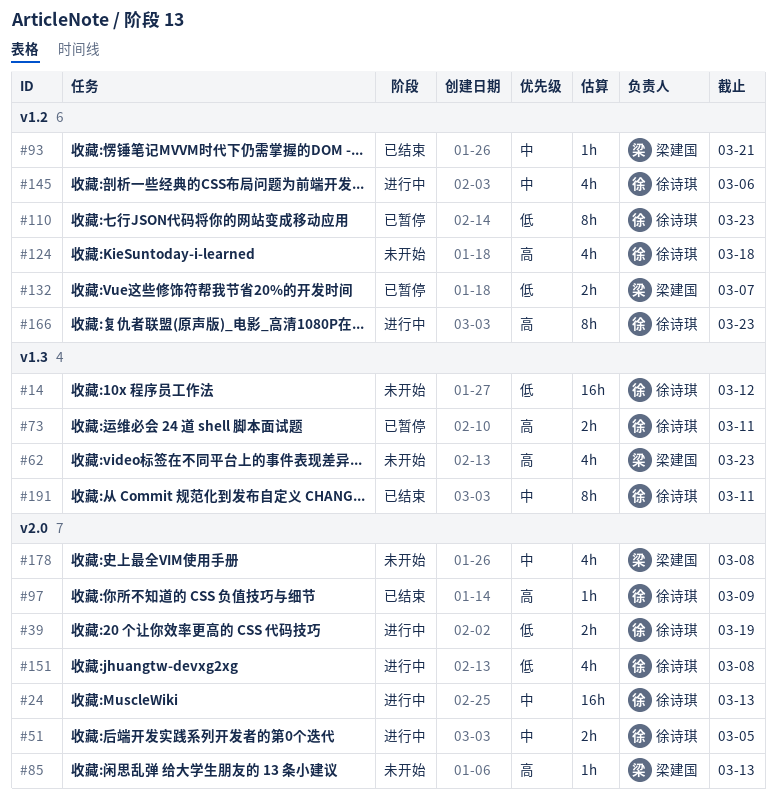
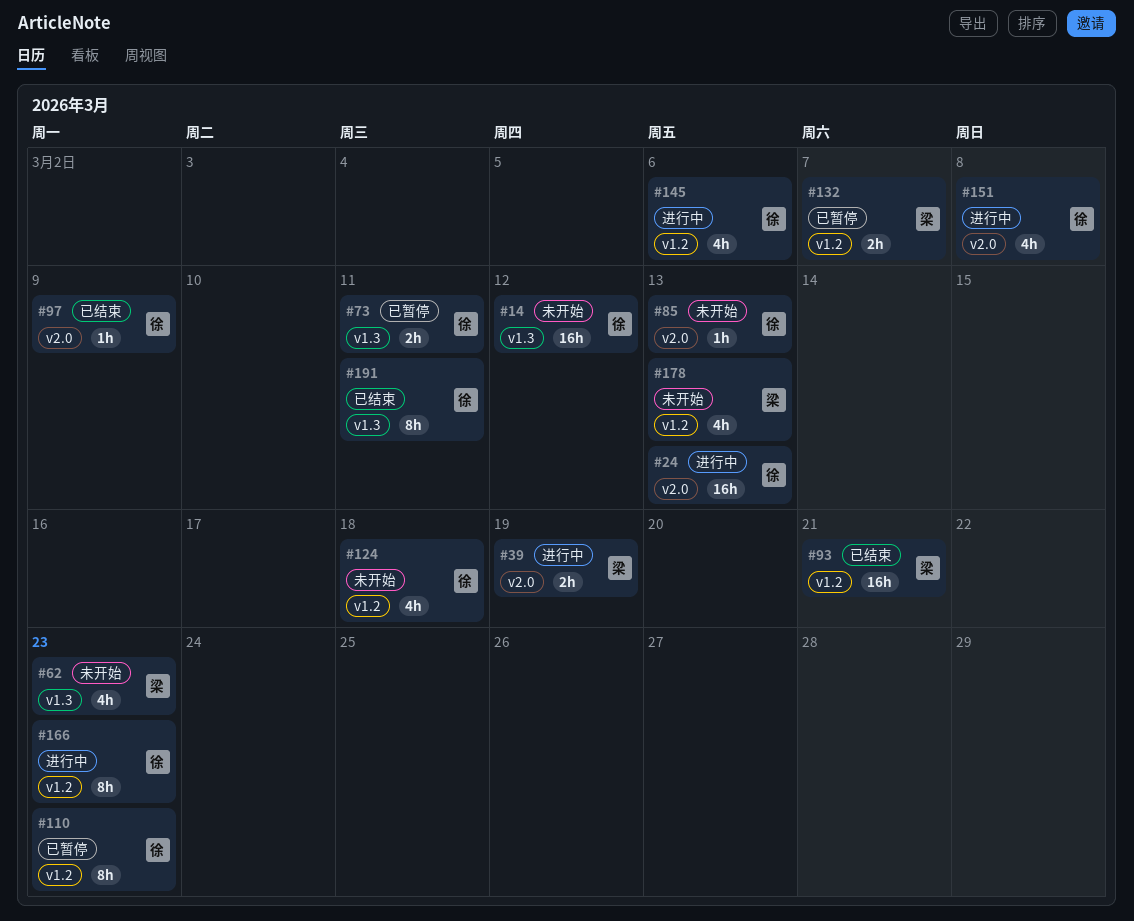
#39, owner: 徐诗琪 -> 梁建国
#51: present -> none
#85, owner: 梁建国 -> 徐诗琪
#93, estimate: 1h -> 16h
#178, label: v2.0 -> v1.2
#178, due: Mar 8 -> Mar 13

